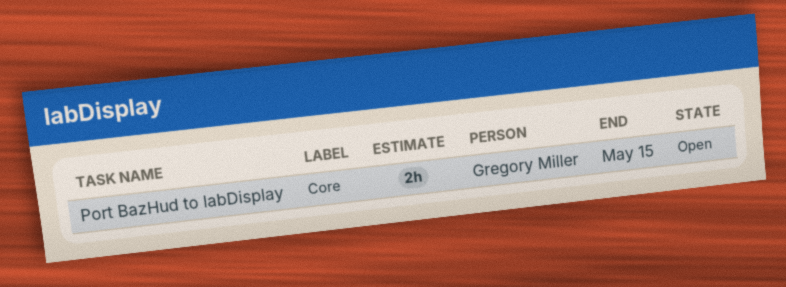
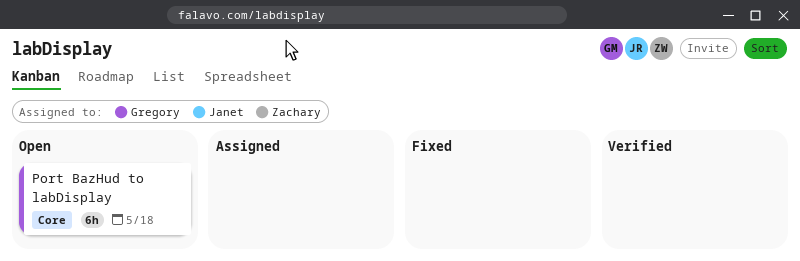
Port BazHud to labDisplay, estimate: 2h -> 6h
Port BazHud to labDisplay, due: May 15 -> May 18

